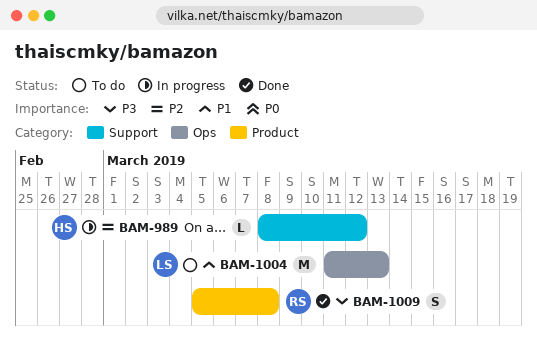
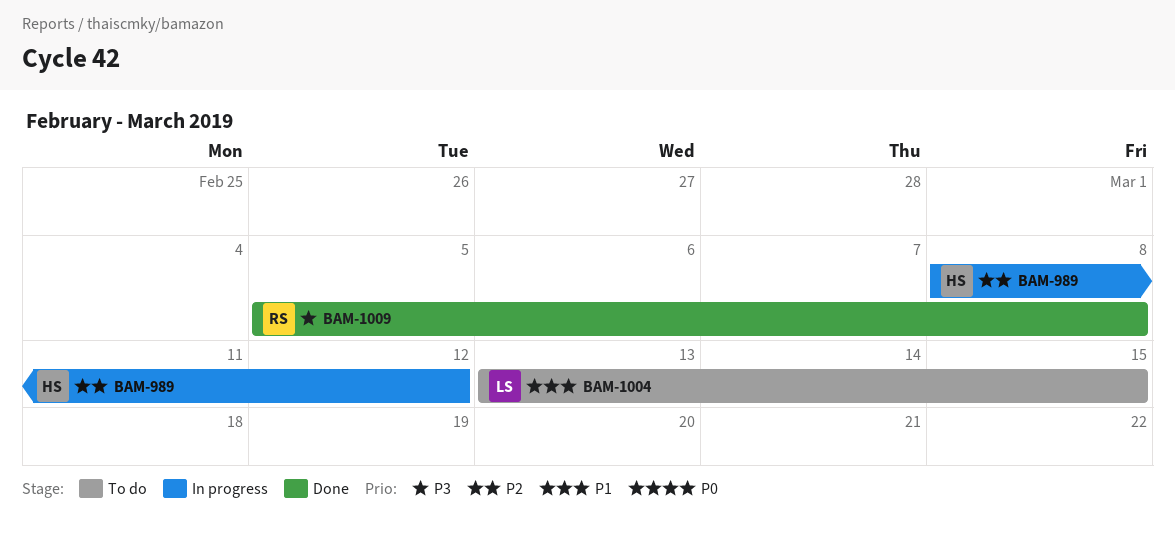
BAM-1004, start: Mar 11 -> Mar 13
BAM-1004, due: Mar 13 -> Mar 15

